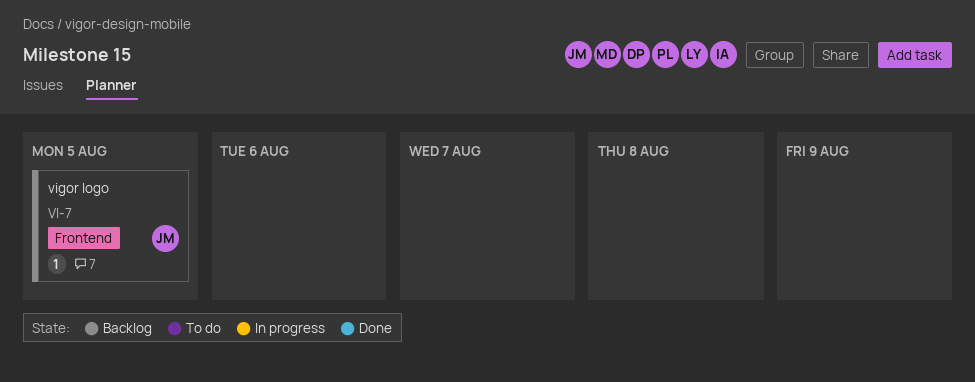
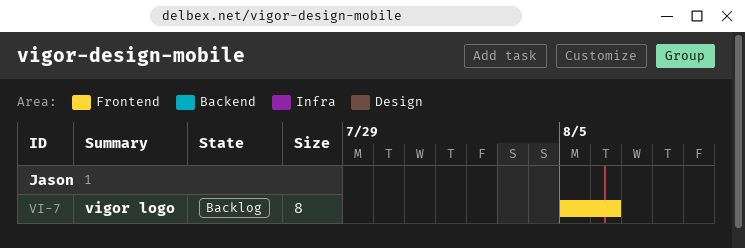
VI-7, estimate: 1 -> 8
VI-7, due: Aug 5 -> Aug 6

